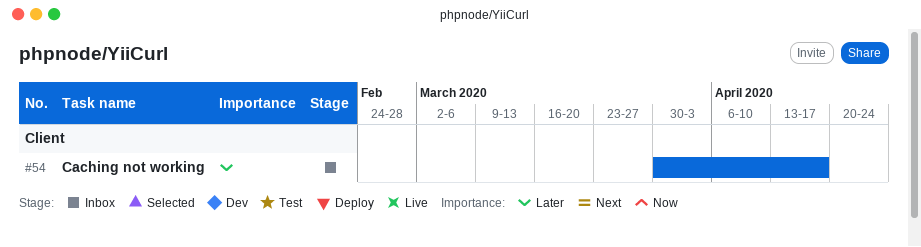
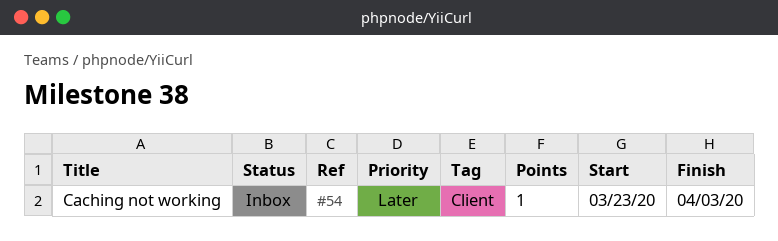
#54, start: Mar 30 -> Mar 23
#54, due: Apr 17 -> Apr 3

